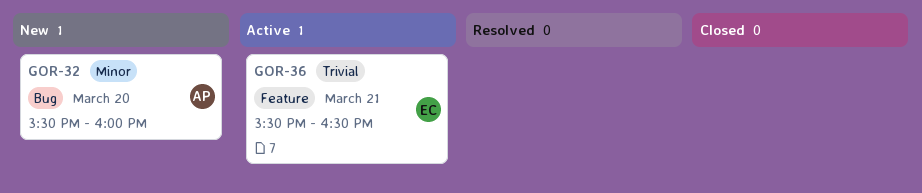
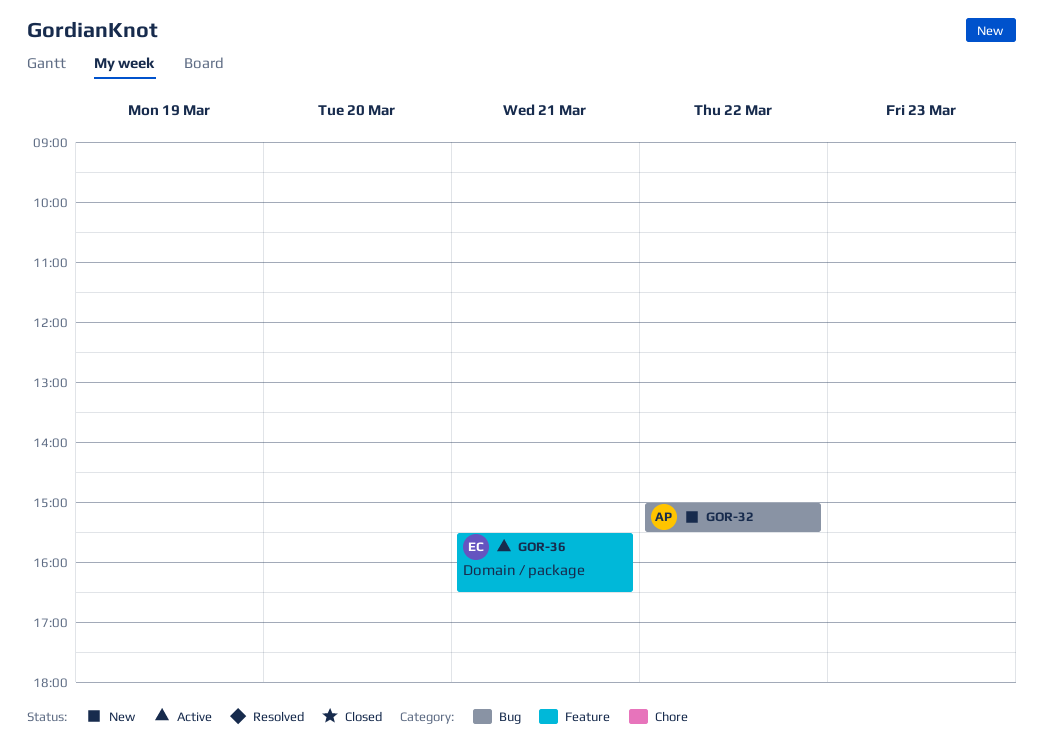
GOR-32, day: Mar 20 -> Mar 22
GOR-32, begins: 15:30 -> 15:00
GOR-32, ends: 16:00 -> 15:30

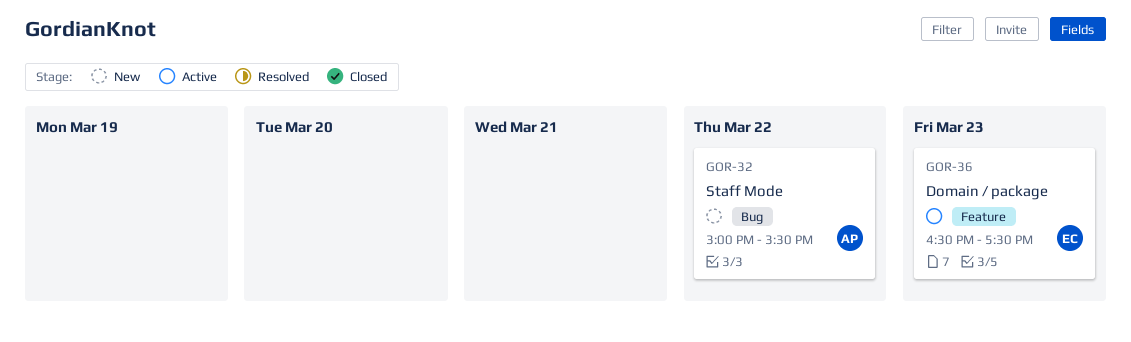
GOR-36, day: Mar 21 -> Mar 23
GOR-36, begins: 15:30 -> 16:30
GOR-36, ends: 16:30 -> 17:30

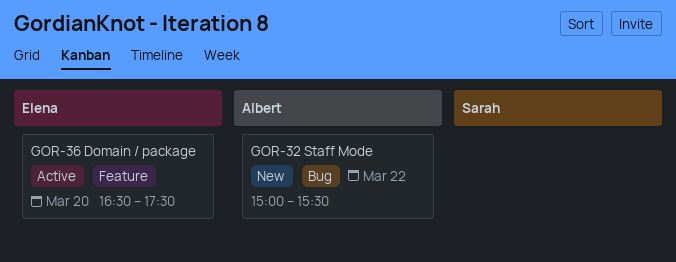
GOR-36, day: Mar 23 -> Mar 20

